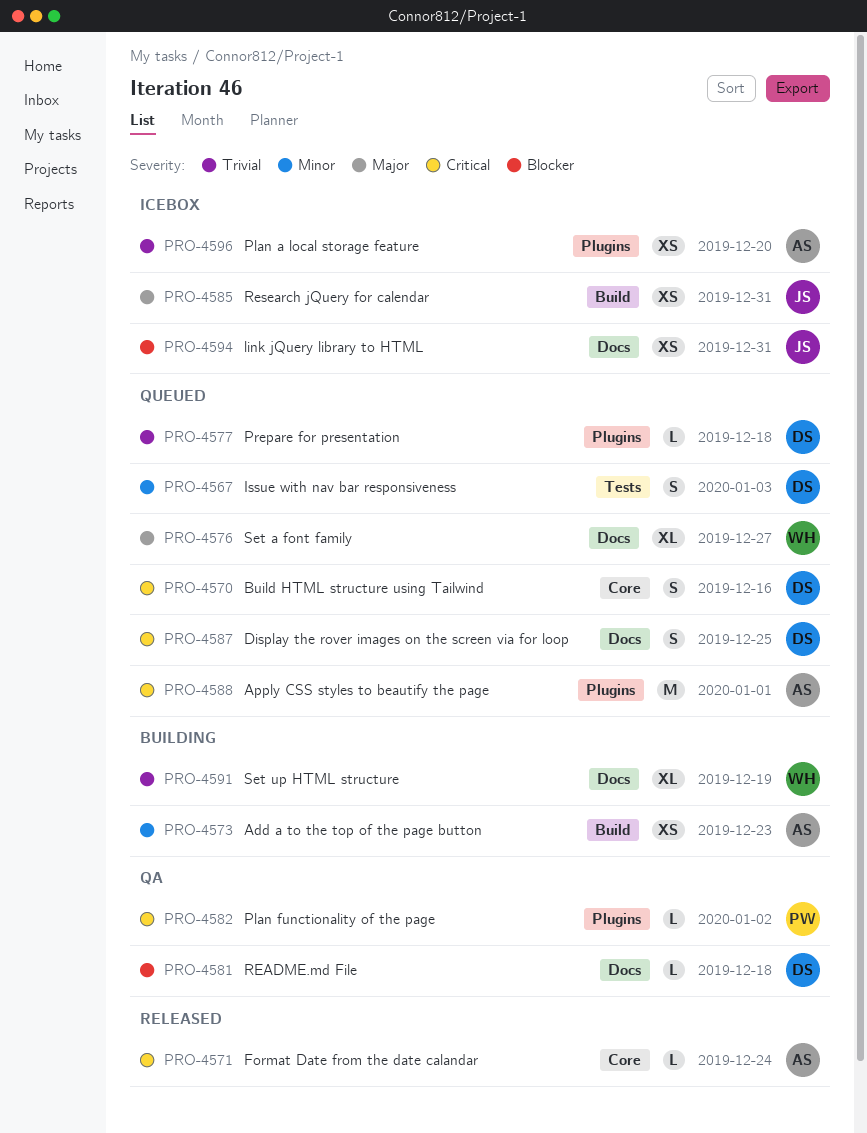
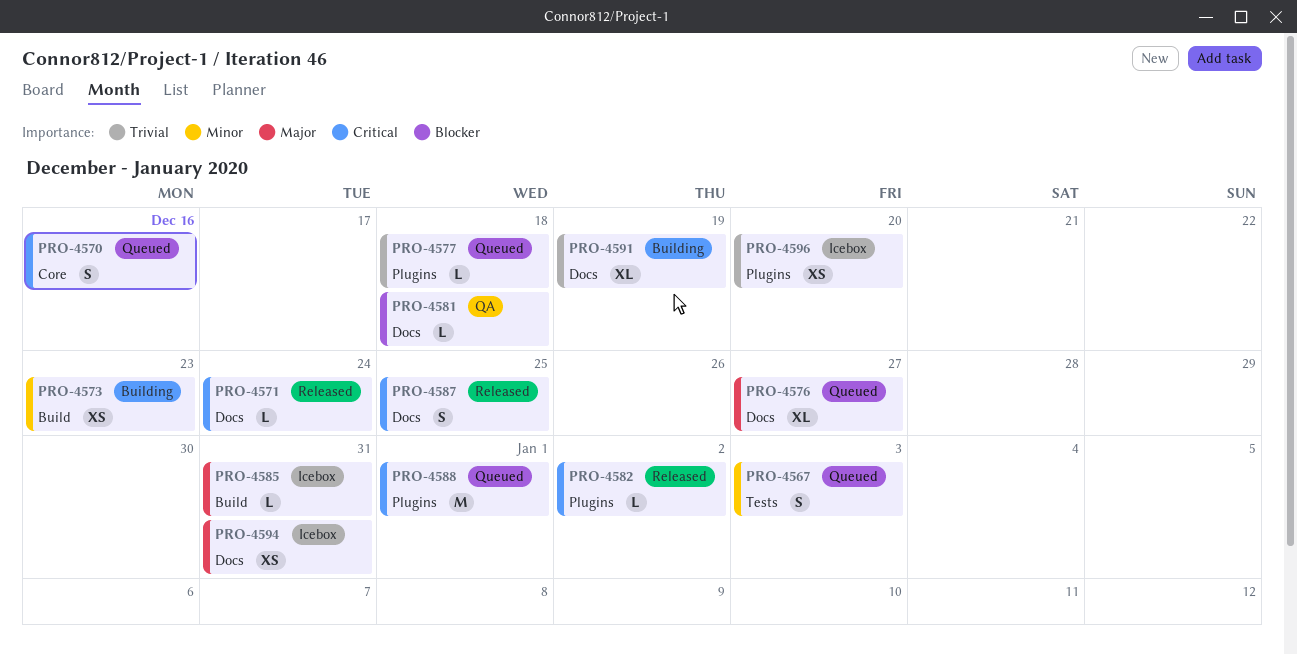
PRO-4571, label: Core -> Docs
PRO-4582, status: QA -> Released
PRO-4585, estimate: XS -> L
PRO-4587, status: Queued -> Released
PRO-4594, priority: Blocker -> Major

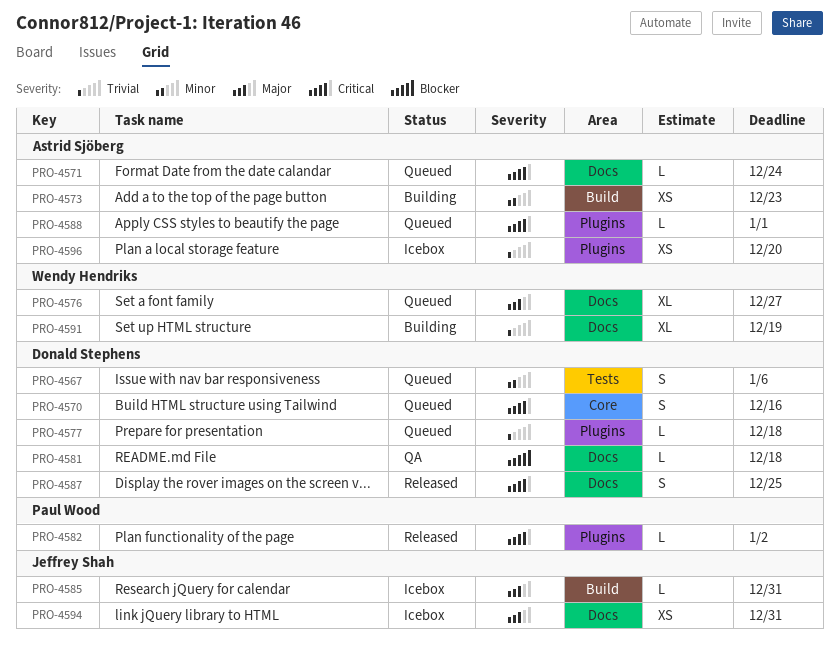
PRO-4567, due: Jan 3 -> Jan 6
PRO-4571, status: Released -> Queued
PRO-4588, estimate: M -> L

